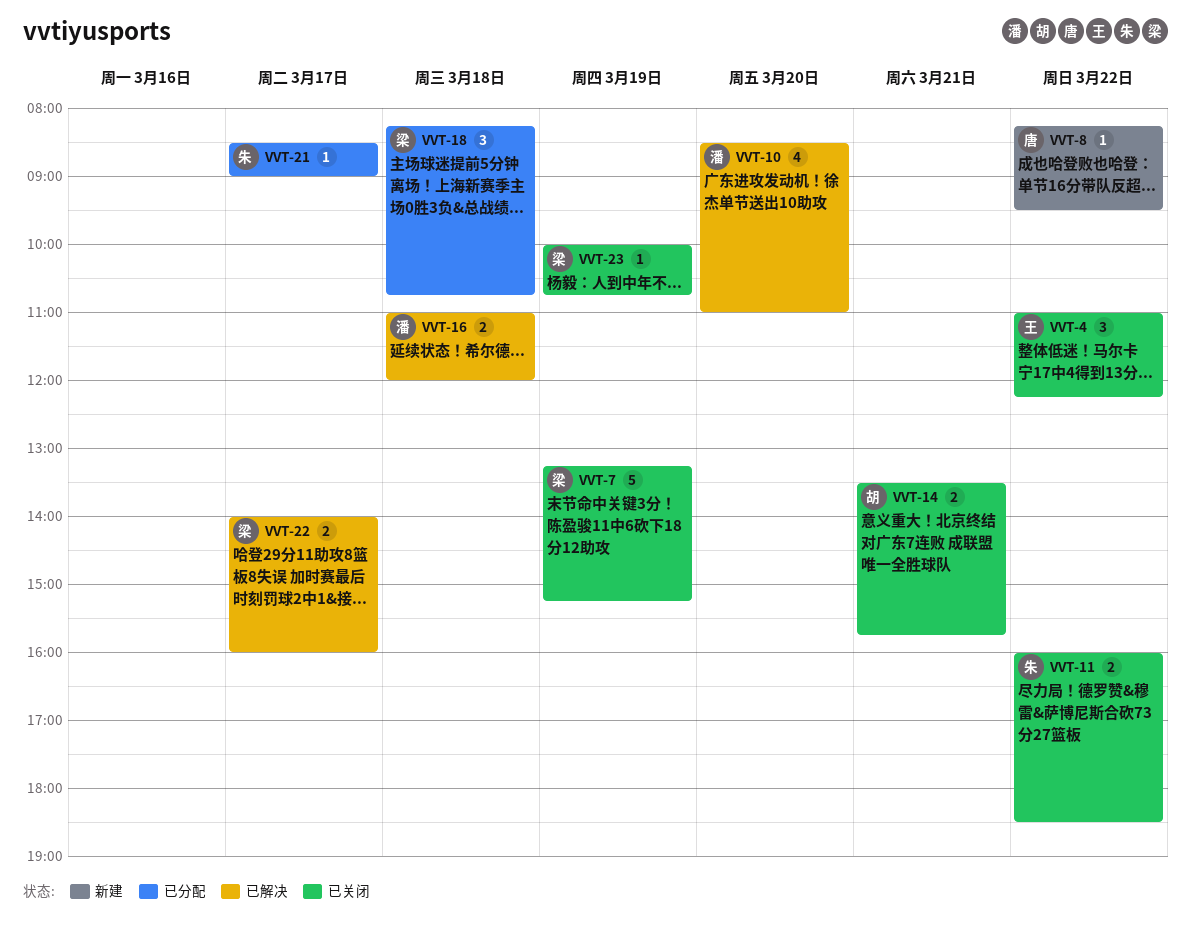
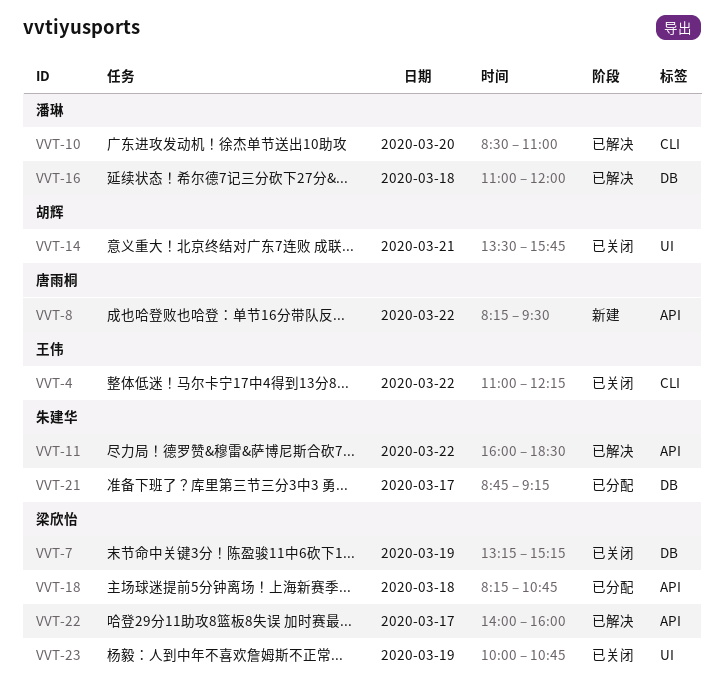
VVT-11, status: 已关闭 -> 已解决
VVT-21, begins: 08:30 -> 08:45
VVT-21, ends: 09:00 -> 09:15

